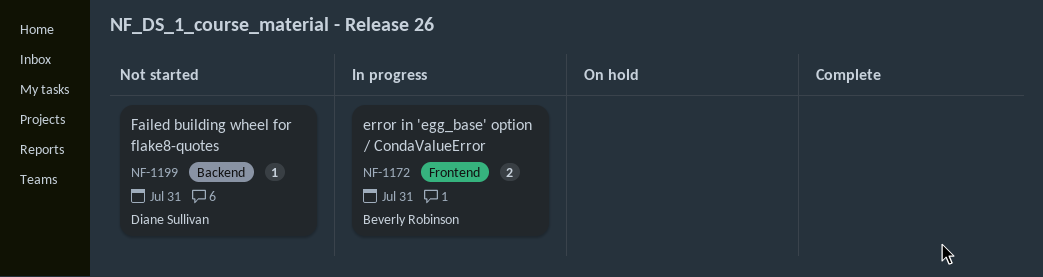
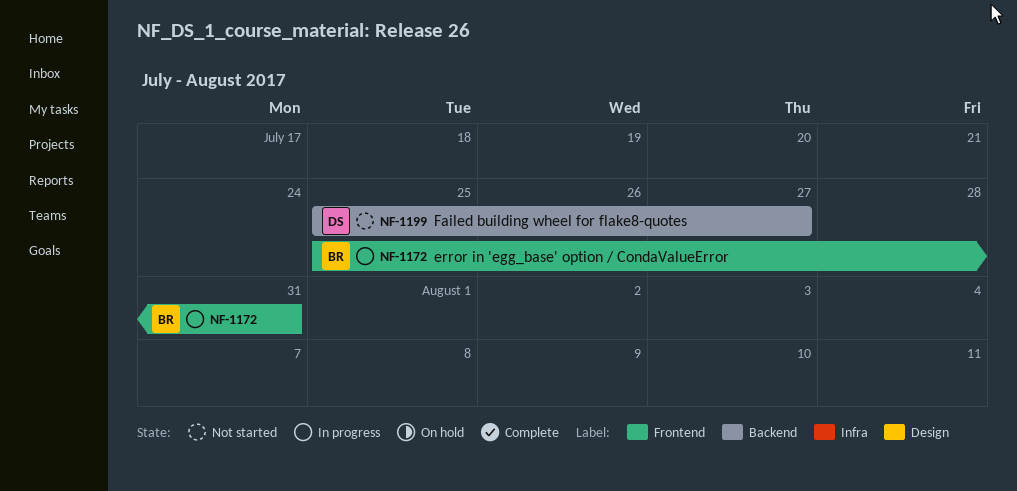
NF-1199, due: Jul 31 -> Jul 27

